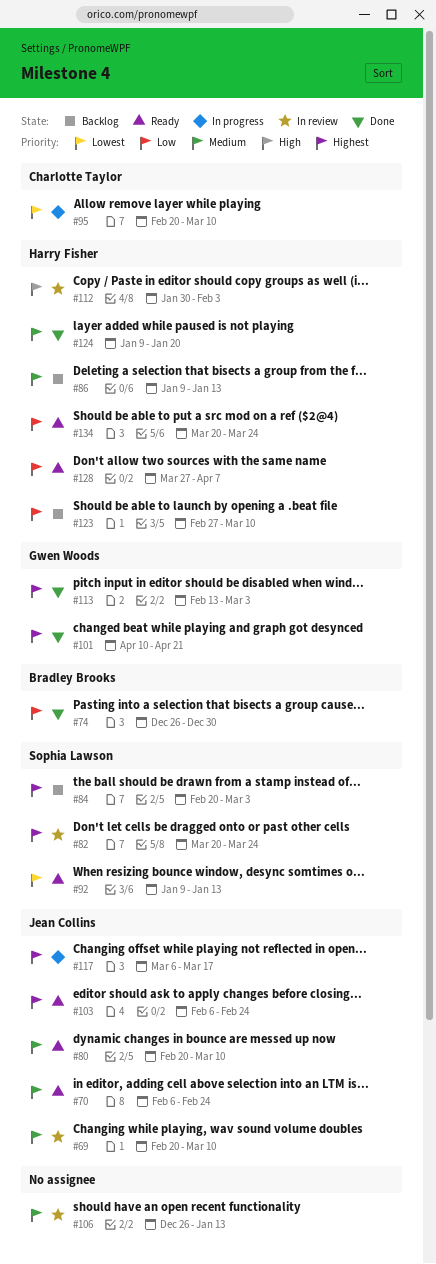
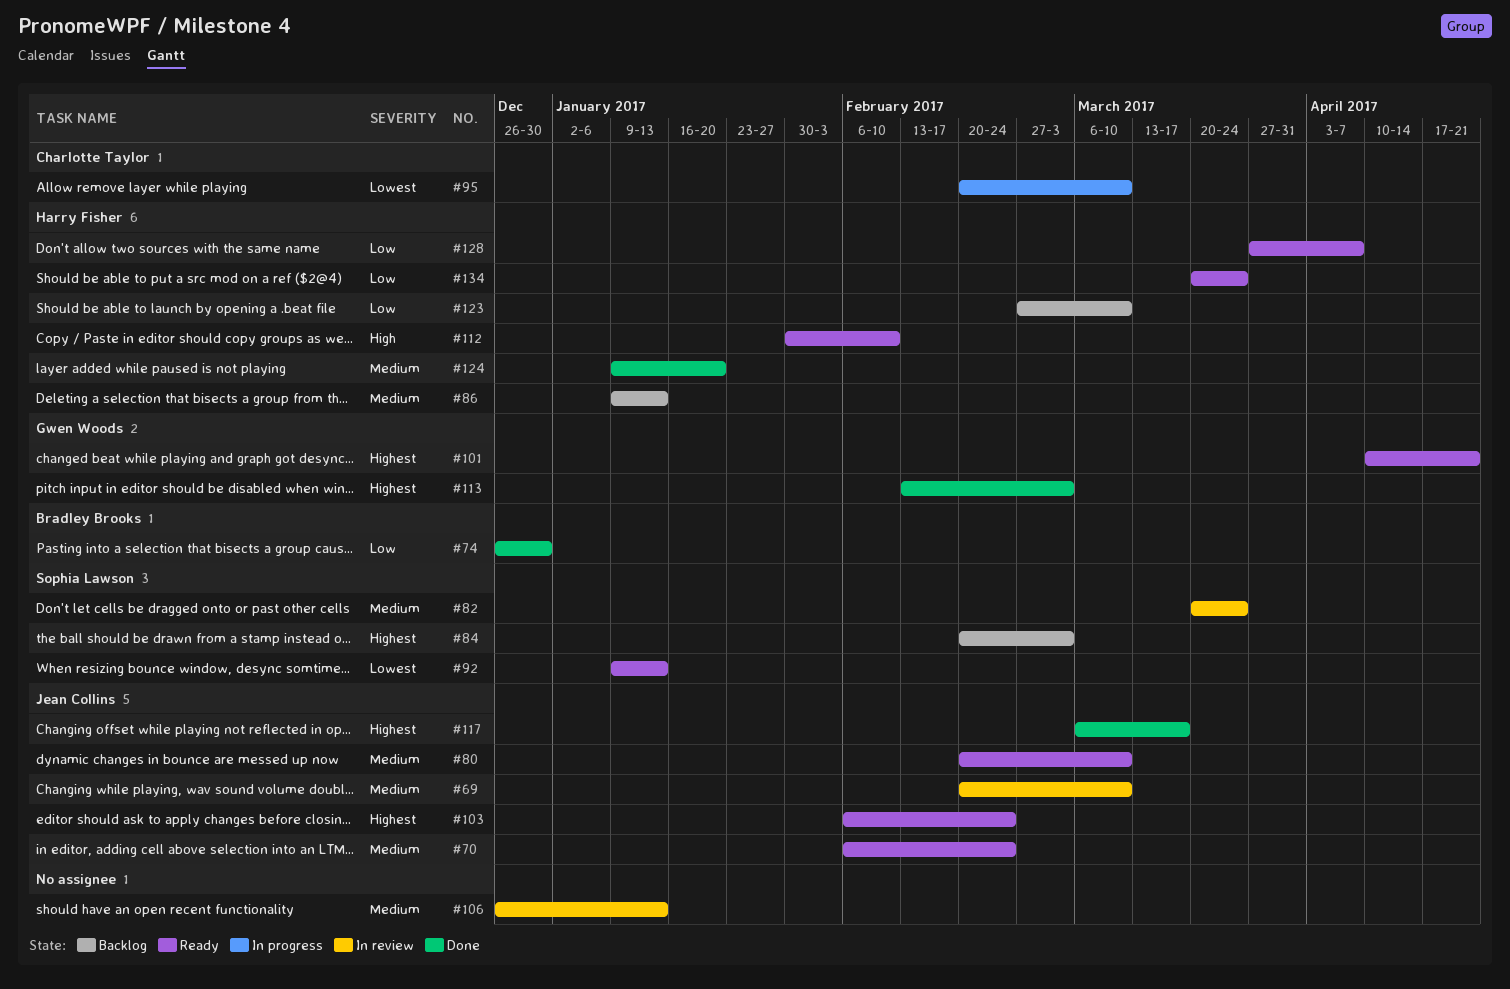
#82, priority: Highest -> Medium
#101, status: Done -> Ready
#112, status: In review -> Ready
#112, due: Feb 3 -> Feb 10
#117, status: In progress -> Done

